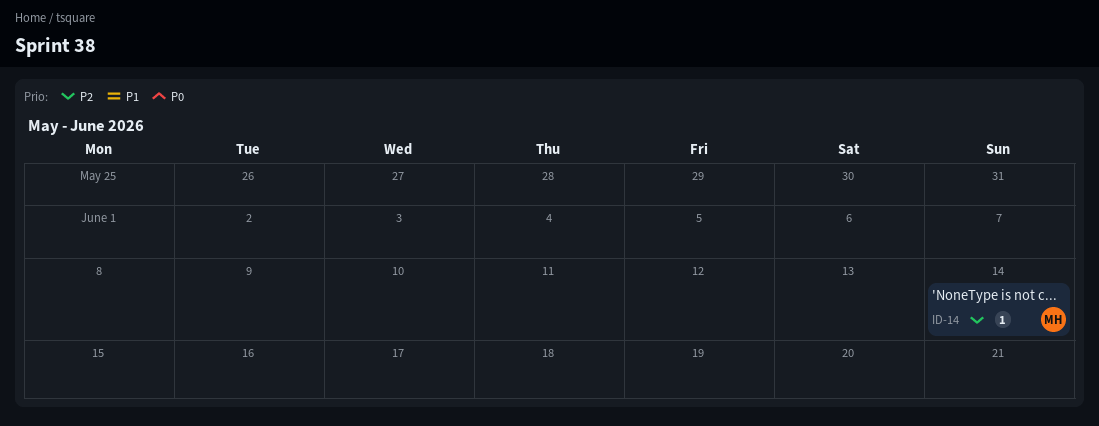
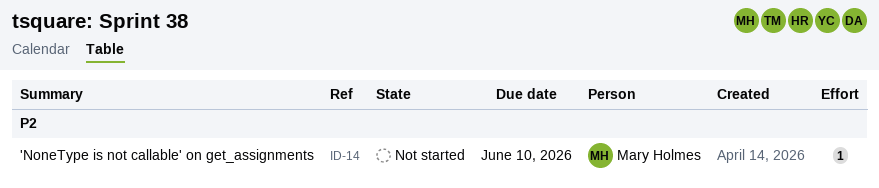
ID-14, due: Jun 14 -> Jun 10

